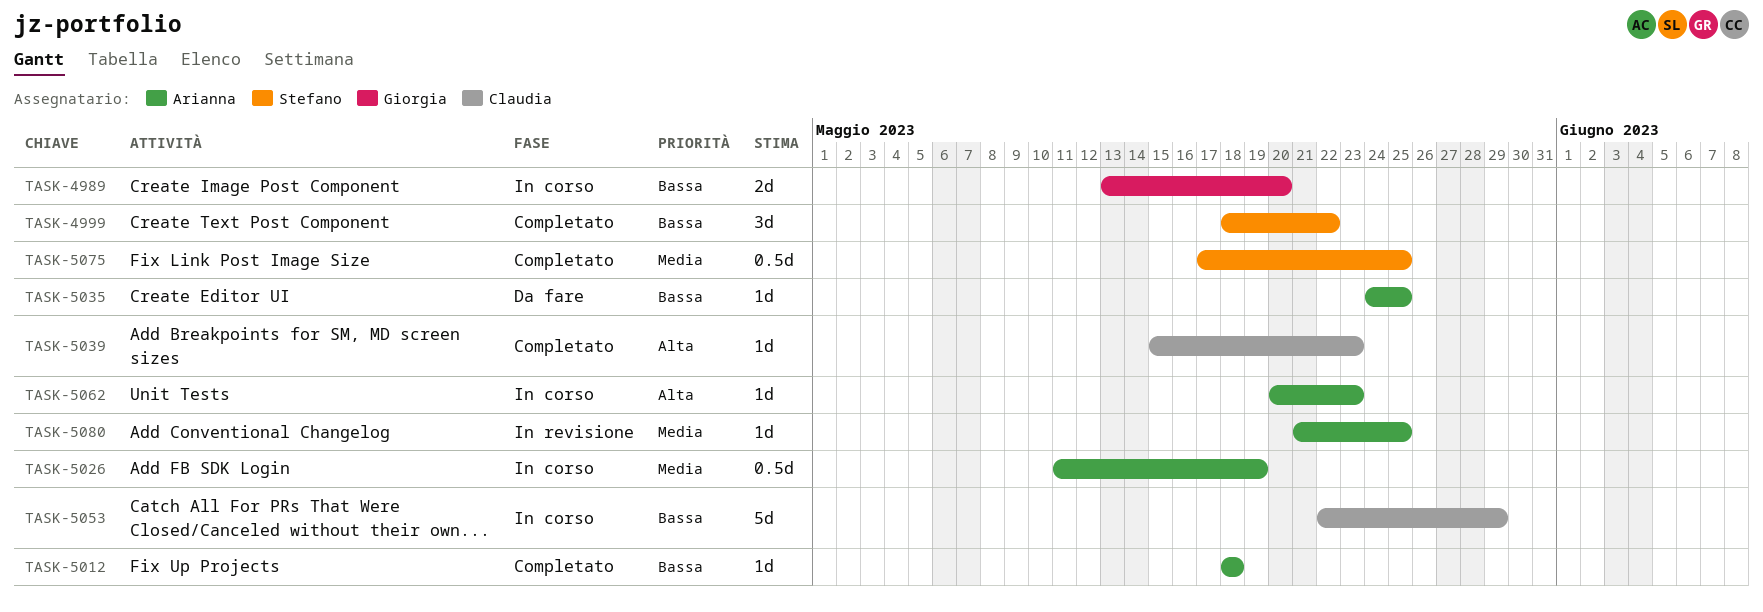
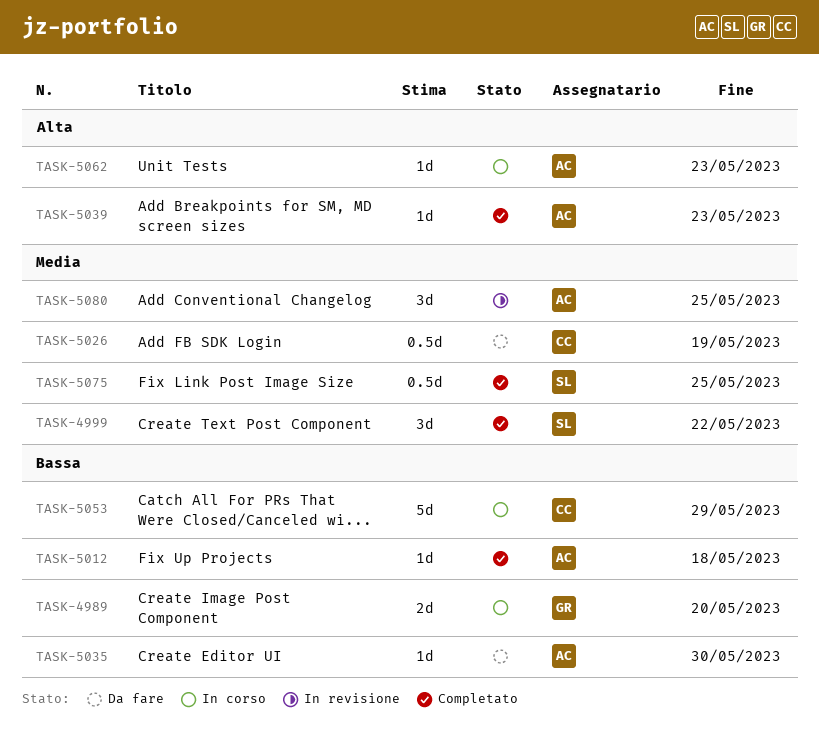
TASK-4999, priority: Bassa -> Media
TASK-5026, status: In corso -> Da fare
TASK-5026, owner: Arianna -> Claudia
TASK-5035, due: May 25 -> May 30
TASK-5039, owner: Claudia -> Arianna
TASK-5080, estimate: 1d -> 3d

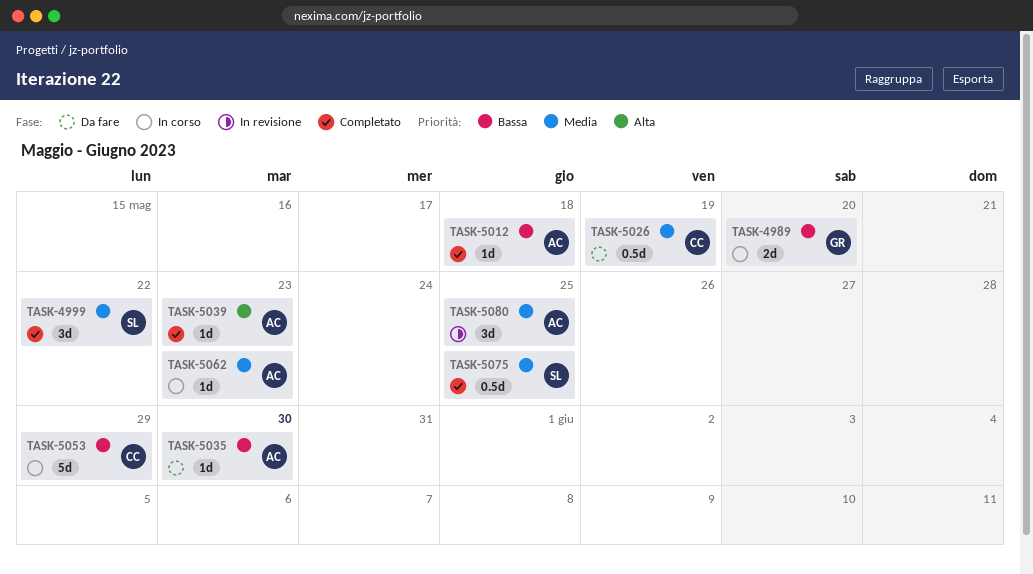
TASK-5062, priority: Alta -> Media

